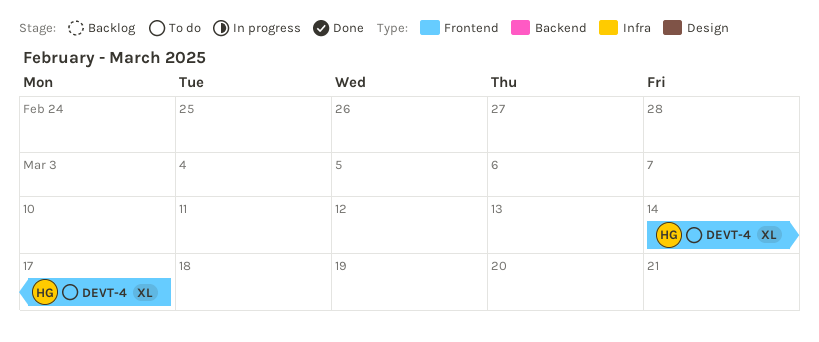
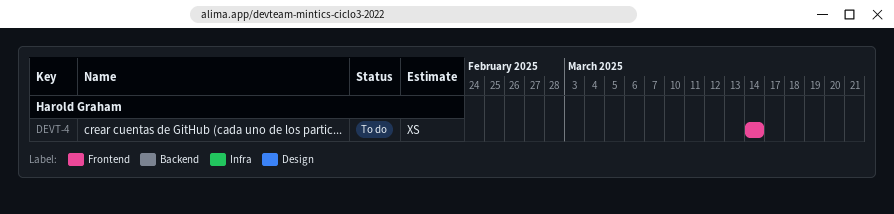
DEVT-4, estimate: XL -> XS
DEVT-4, due: Mar 17 -> Mar 14

